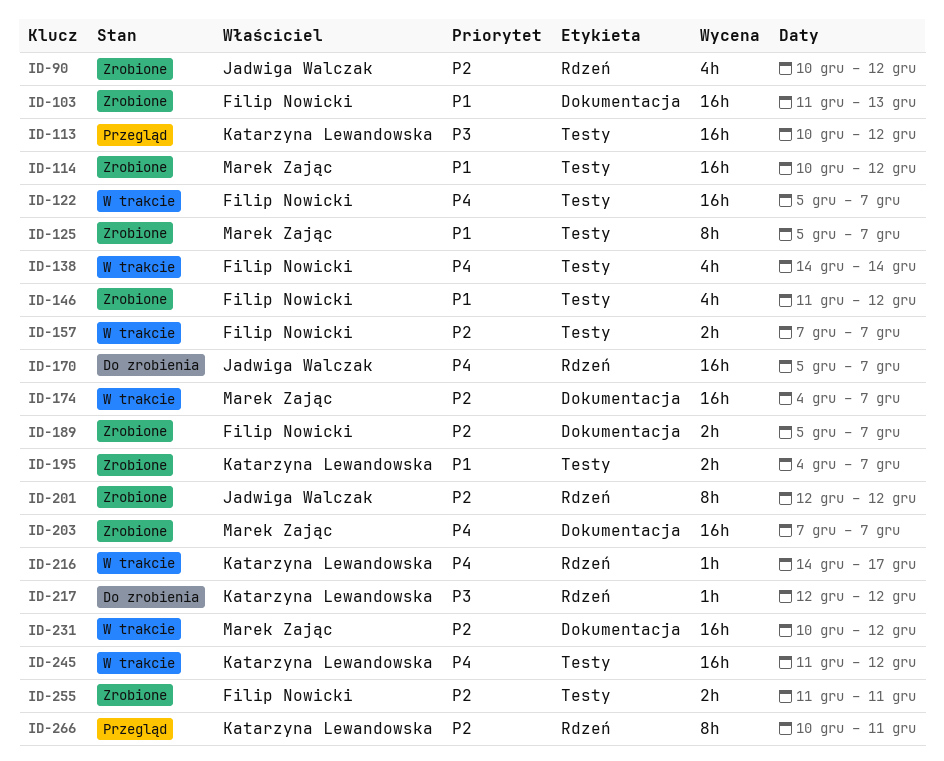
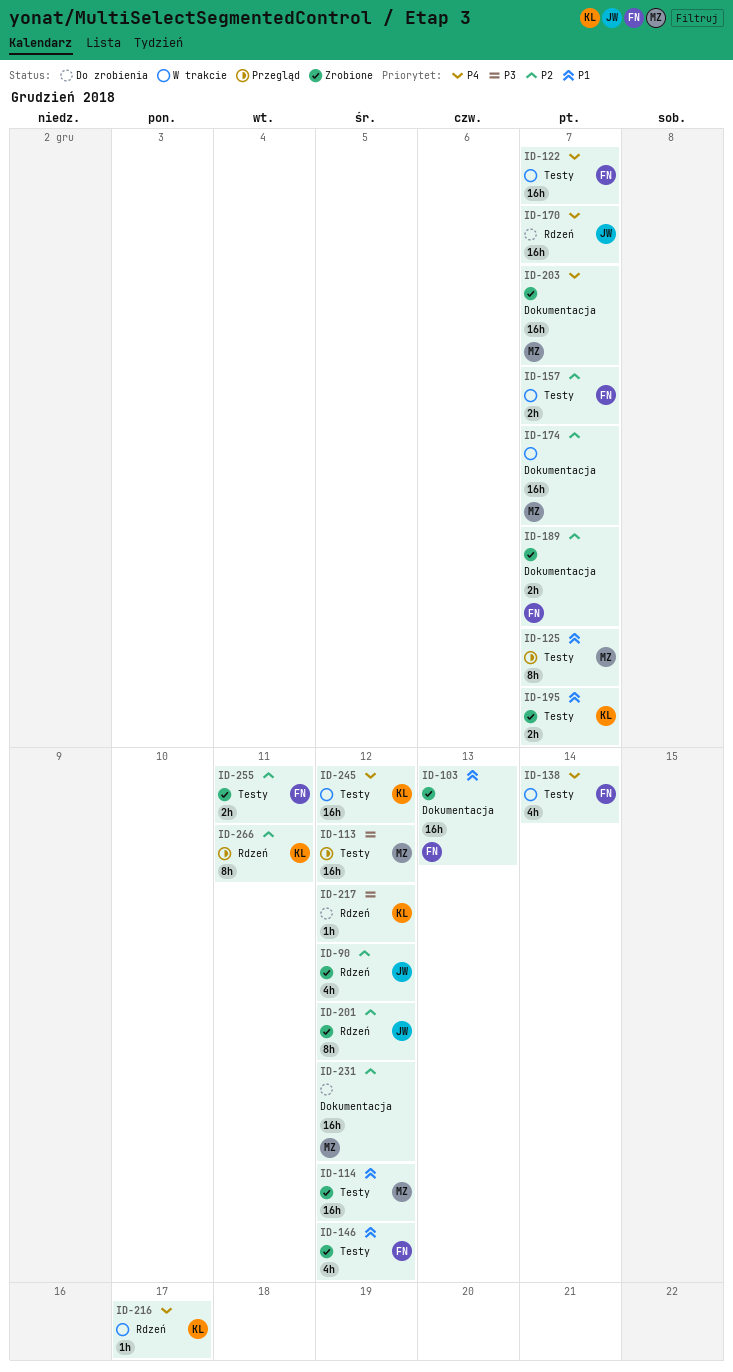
ID-113, owner: Katarzyna Lewandowska -> Marek Zając
ID-125, status: Zrobione -> Przegląd
ID-231, status: W trakcie -> Do zrobienia

